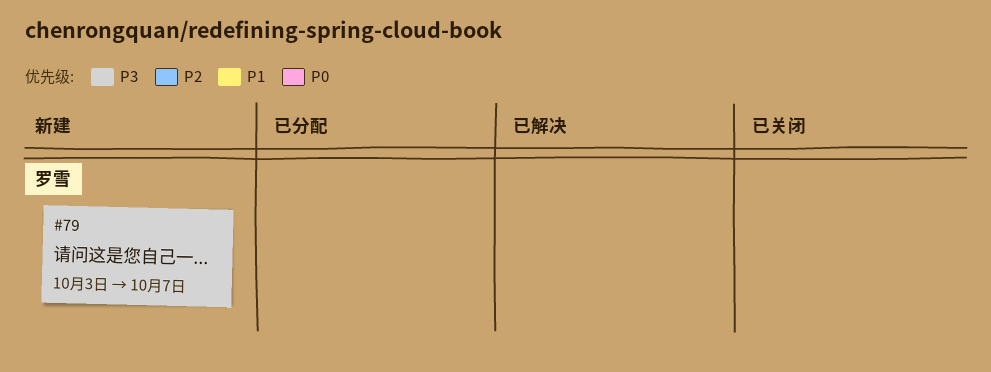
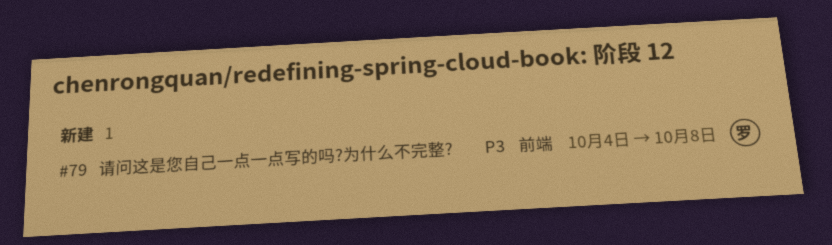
#79, start: Oct 3 -> Oct 4
#79, due: Oct 7 -> Oct 8

